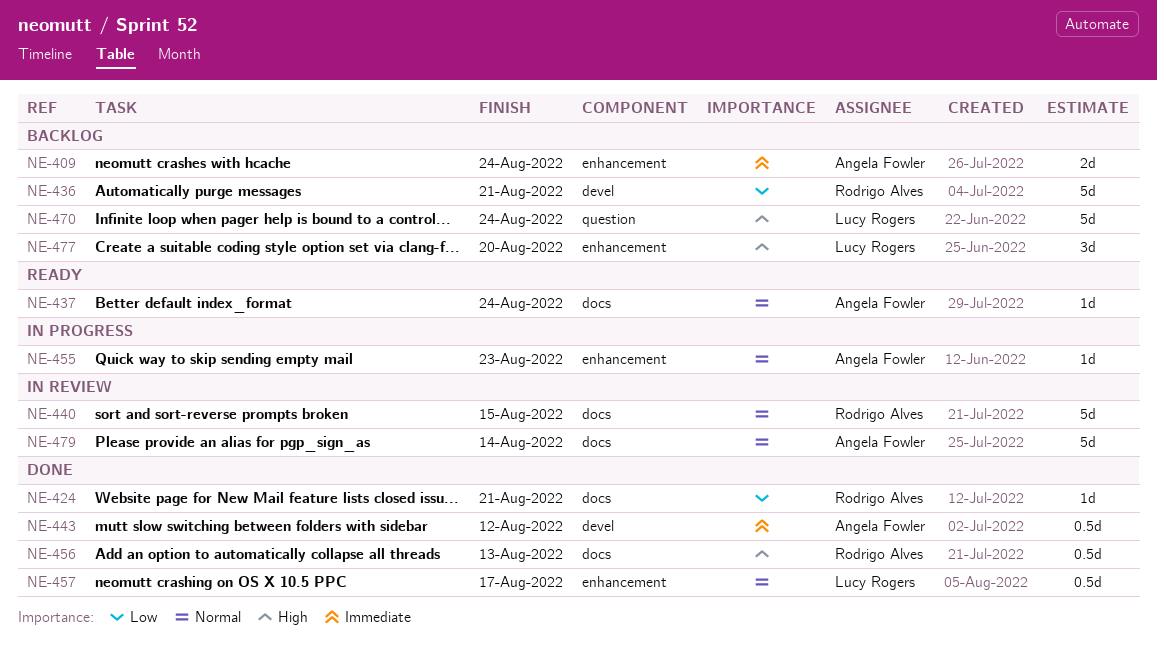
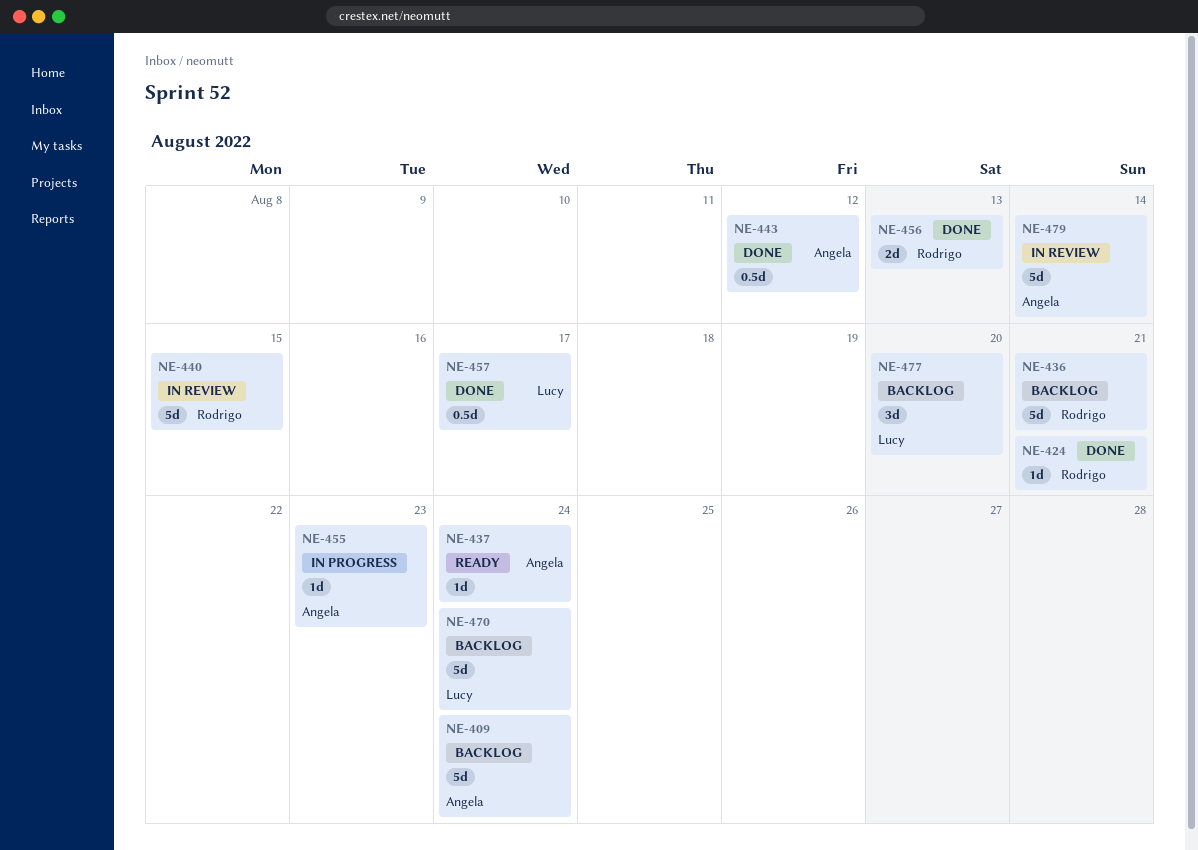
NE-409, estimate: 2d -> 5d
NE-456, estimate: 0.5d -> 2d

